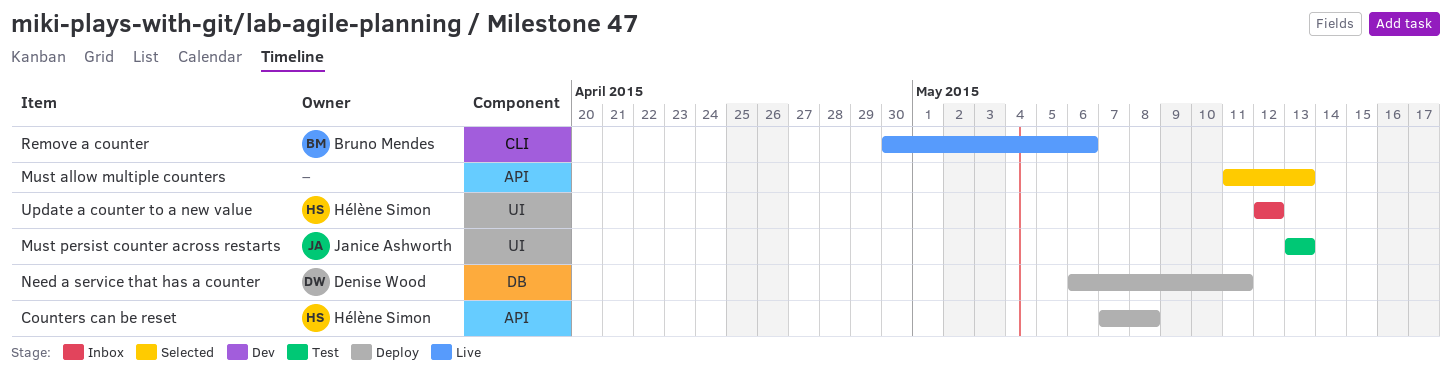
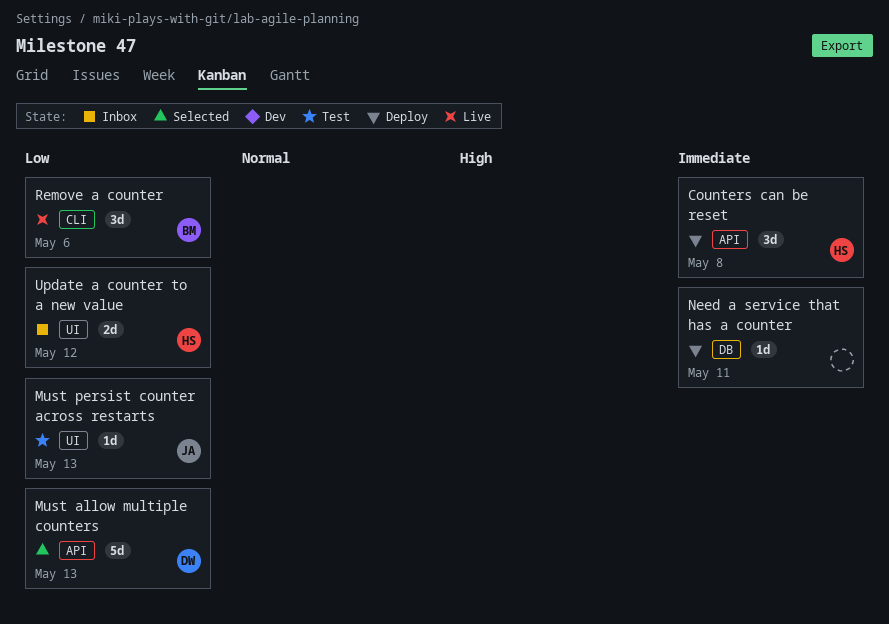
Must allow multiple counters, owner: none -> Denise Wood
Need a service that has a counter, owner: Denise Wood -> none

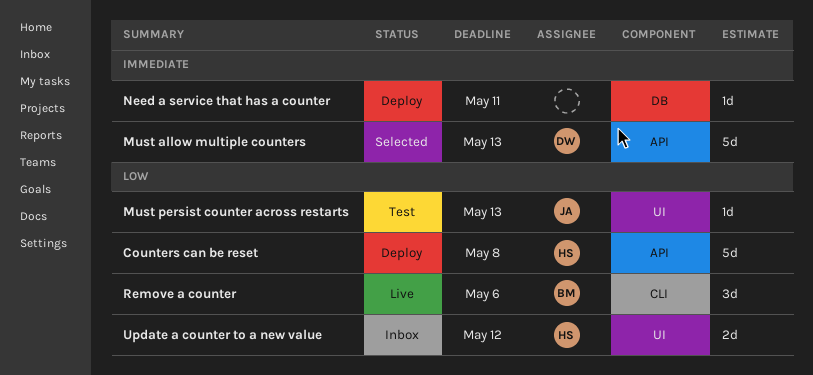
Counters can be reset, priority: Immediate -> Low
Counters can be reset, estimate: 3d -> 5d
Must allow multiple counters, priority: Low -> Immediate

